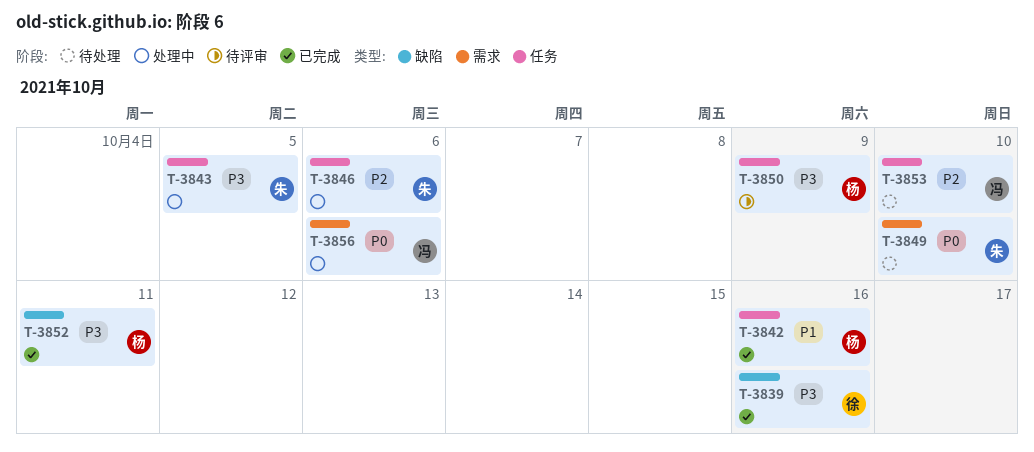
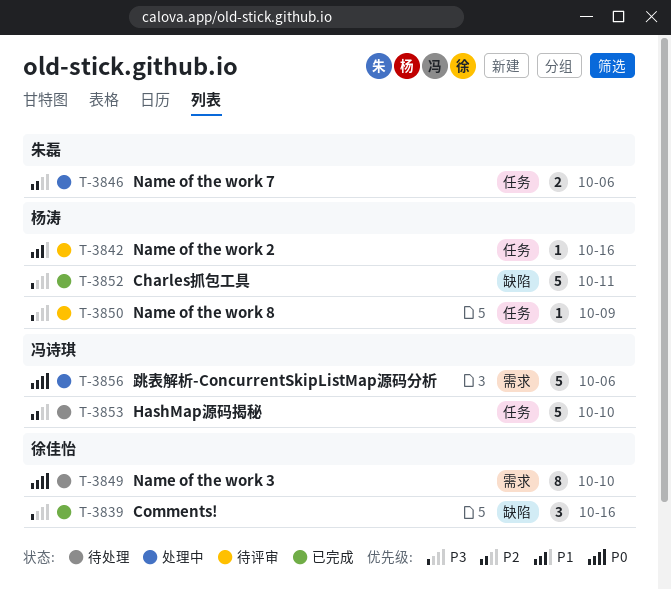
T-3842, status: 已完成 -> 待评审
T-3843: present -> none
T-3849, owner: 朱磊 -> 徐佳怡

